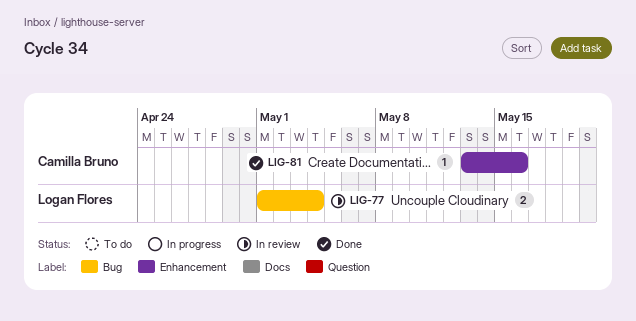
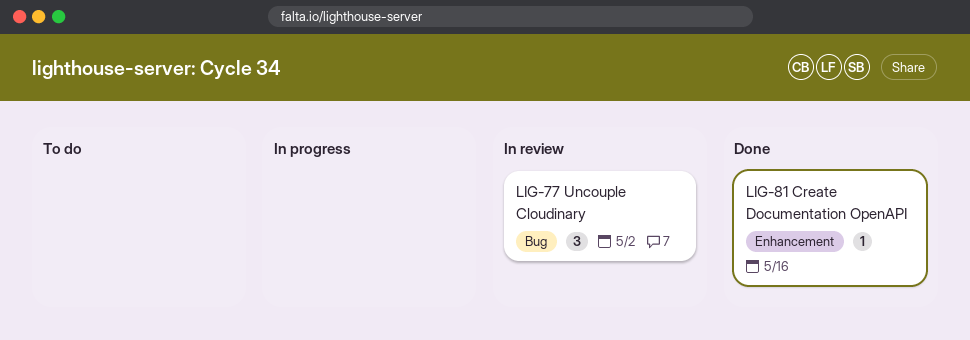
LIG-77, estimate: 2 -> 3
LIG-77, due: May 4 -> May 2

